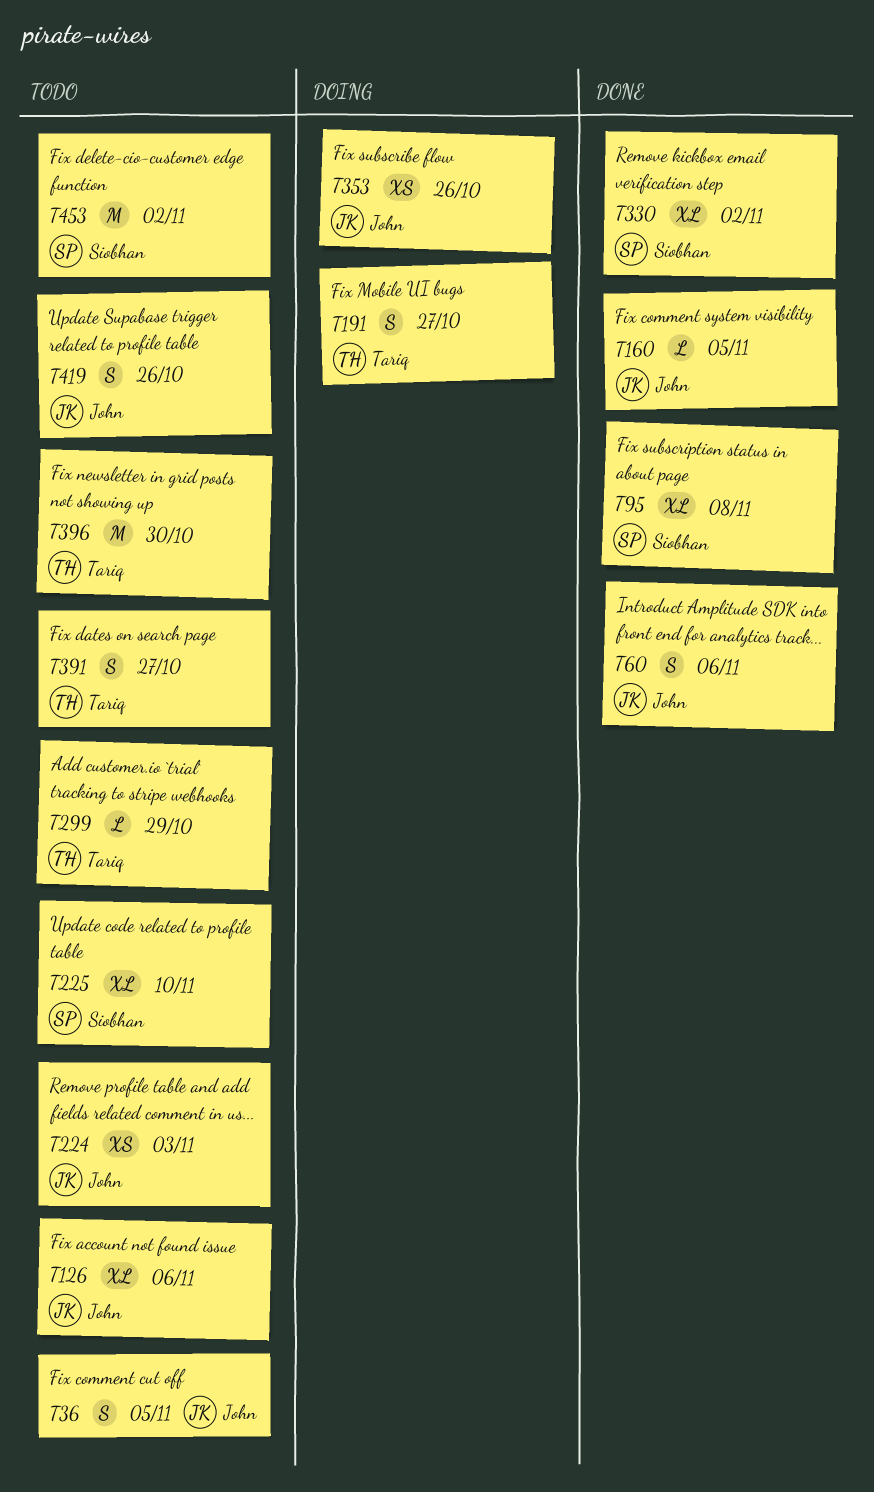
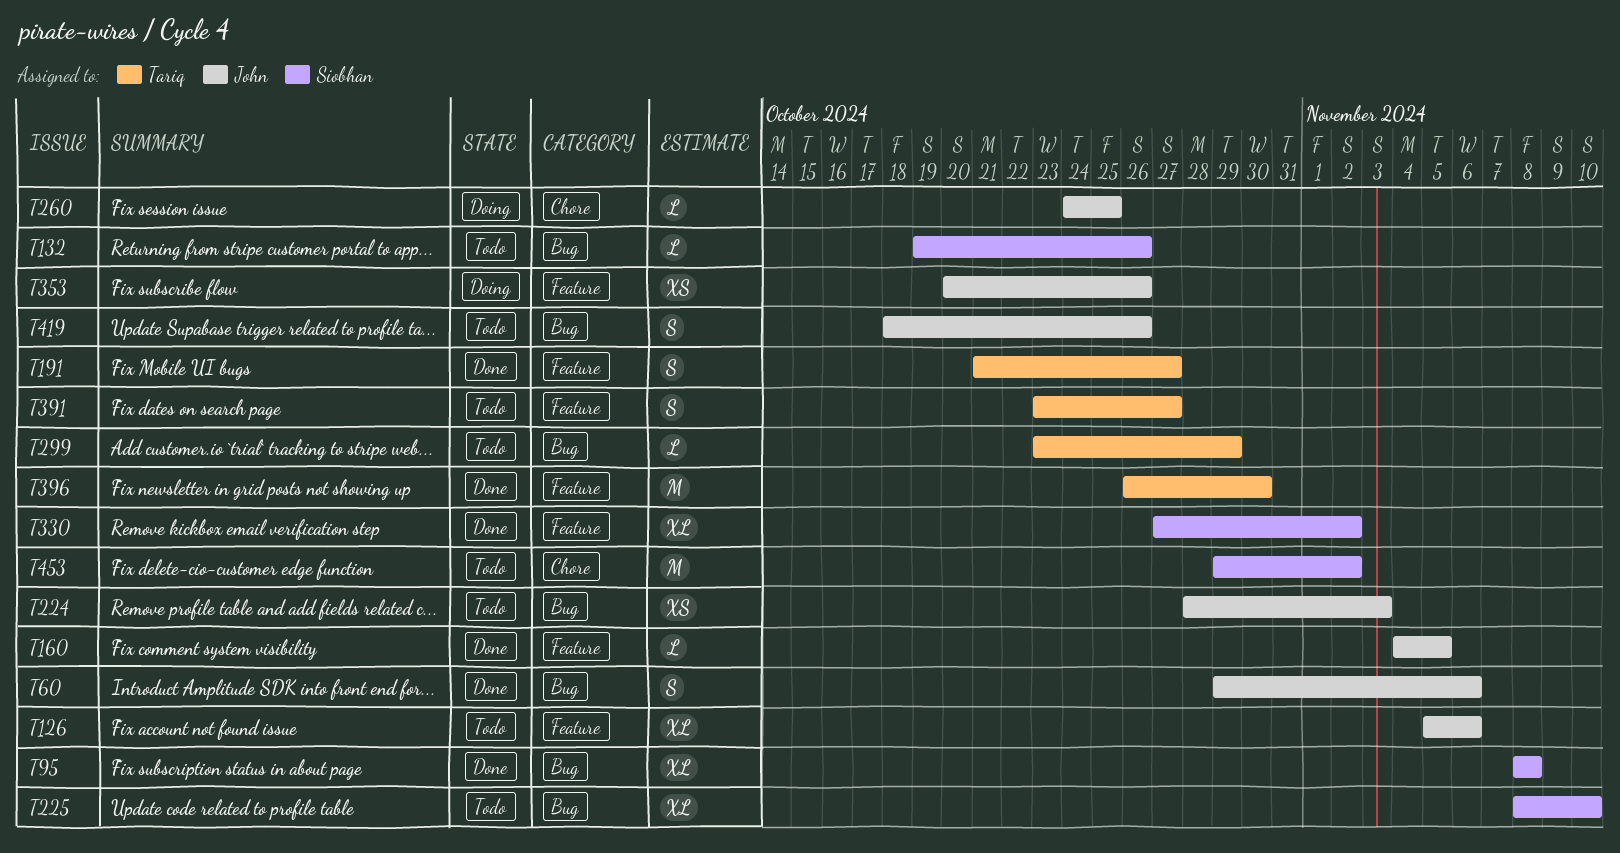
T36: present -> none
T132: none -> present
T191, status: Doing -> Done
T260: none -> present
T396, status: Todo -> Done

